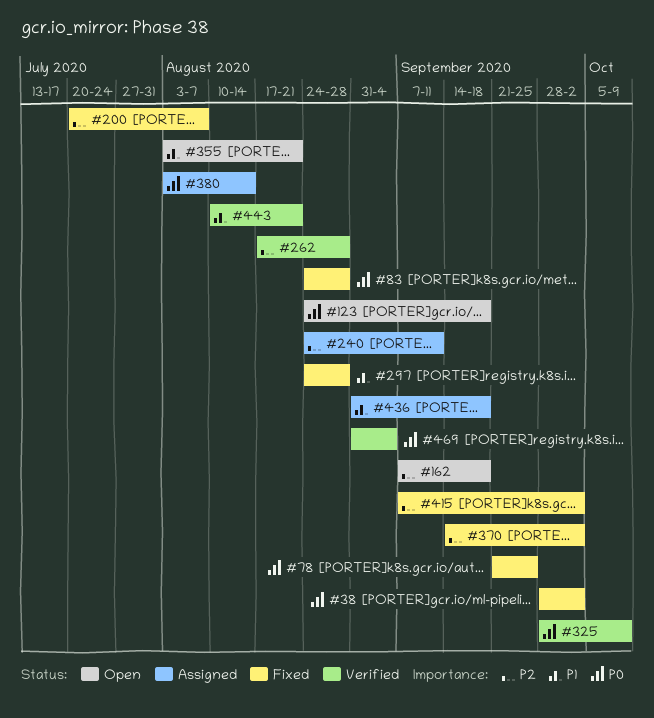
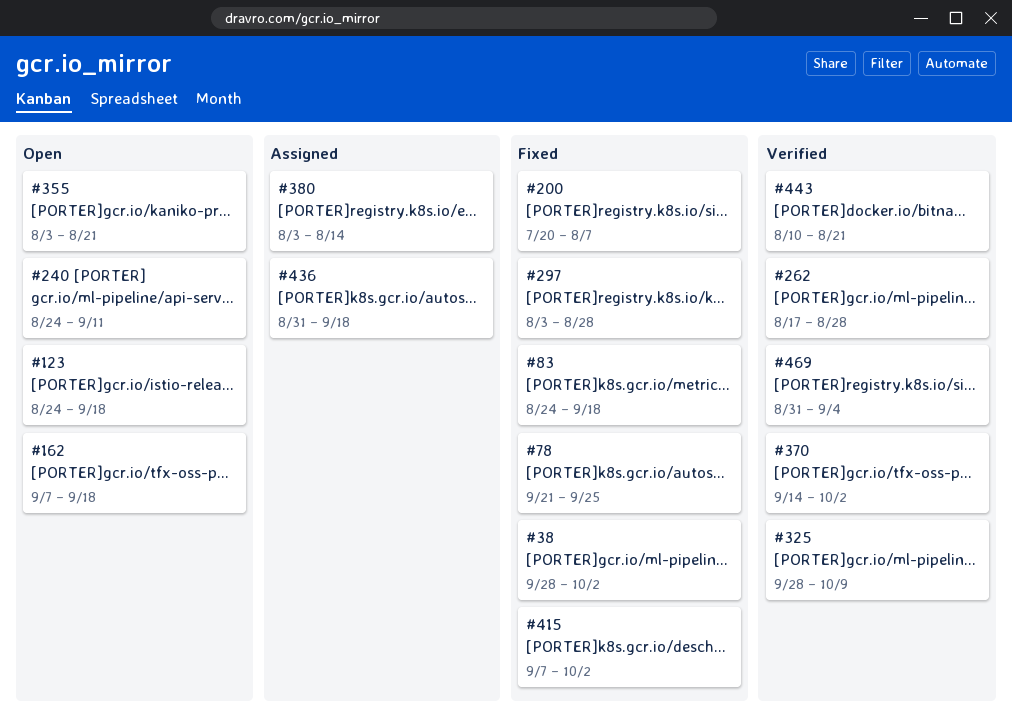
#83, due: Aug 28 -> Sep 18
#240, status: Assigned -> Open
#297, start: Aug 24 -> Aug 3
#370, status: Fixed -> Verified

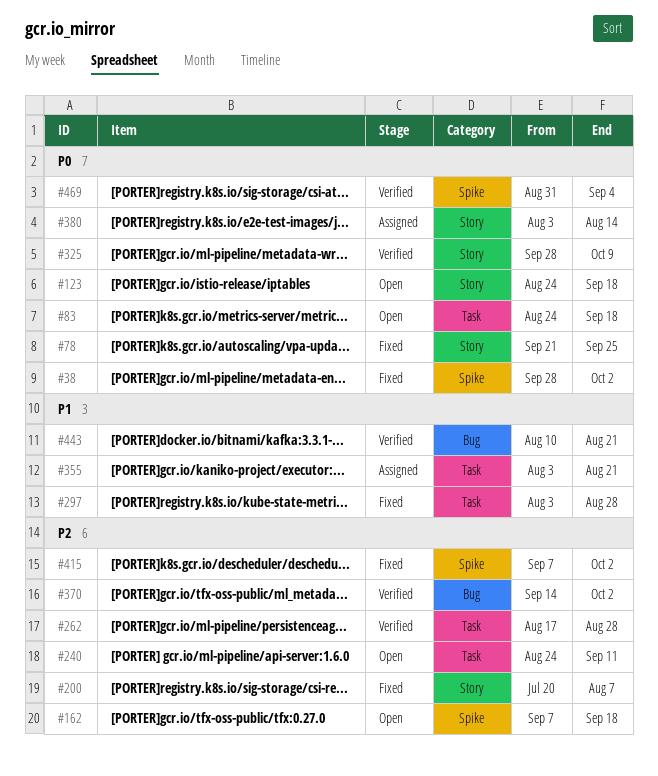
#83, status: Fixed -> Open
#355, status: Open -> Assigned
#436: present -> none

